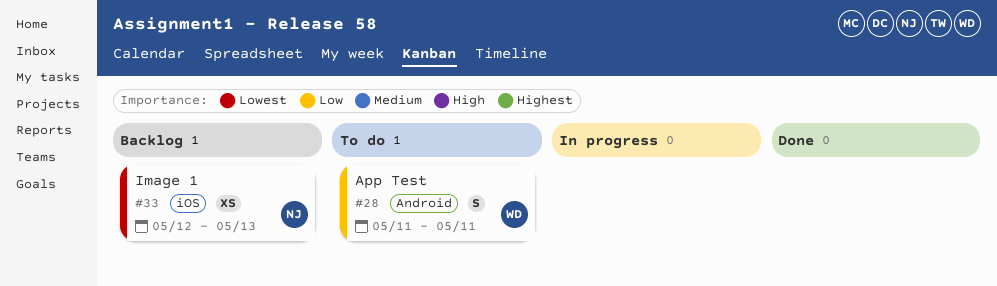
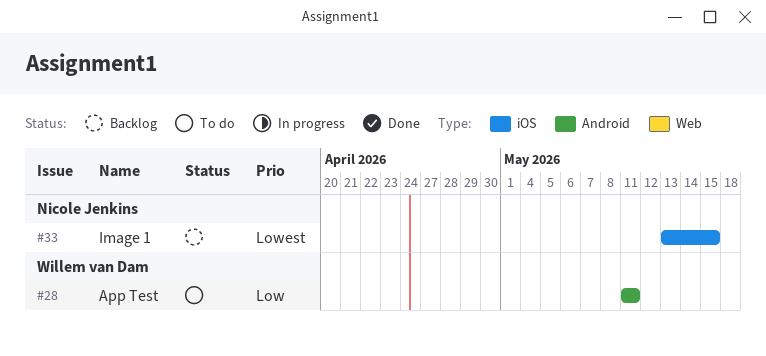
#33, start: May 12 -> May 13
#33, due: May 13 -> May 15

